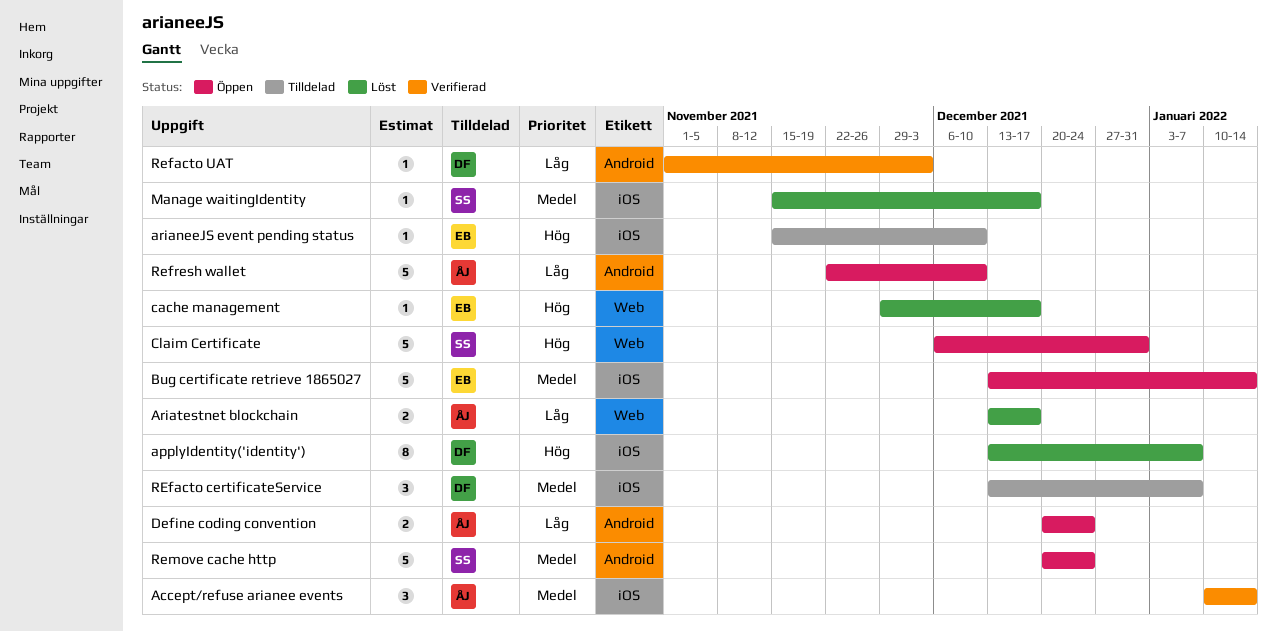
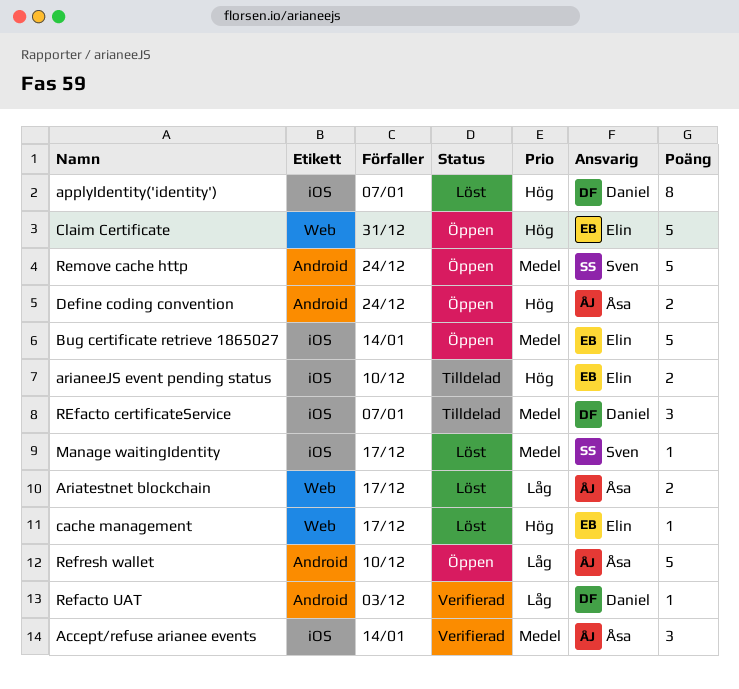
arianeeJS event pending status, estimate: 1 -> 2
Claim Certificate, owner: Sven -> Elin
Define coding convention, priority: Låg -> Hög

